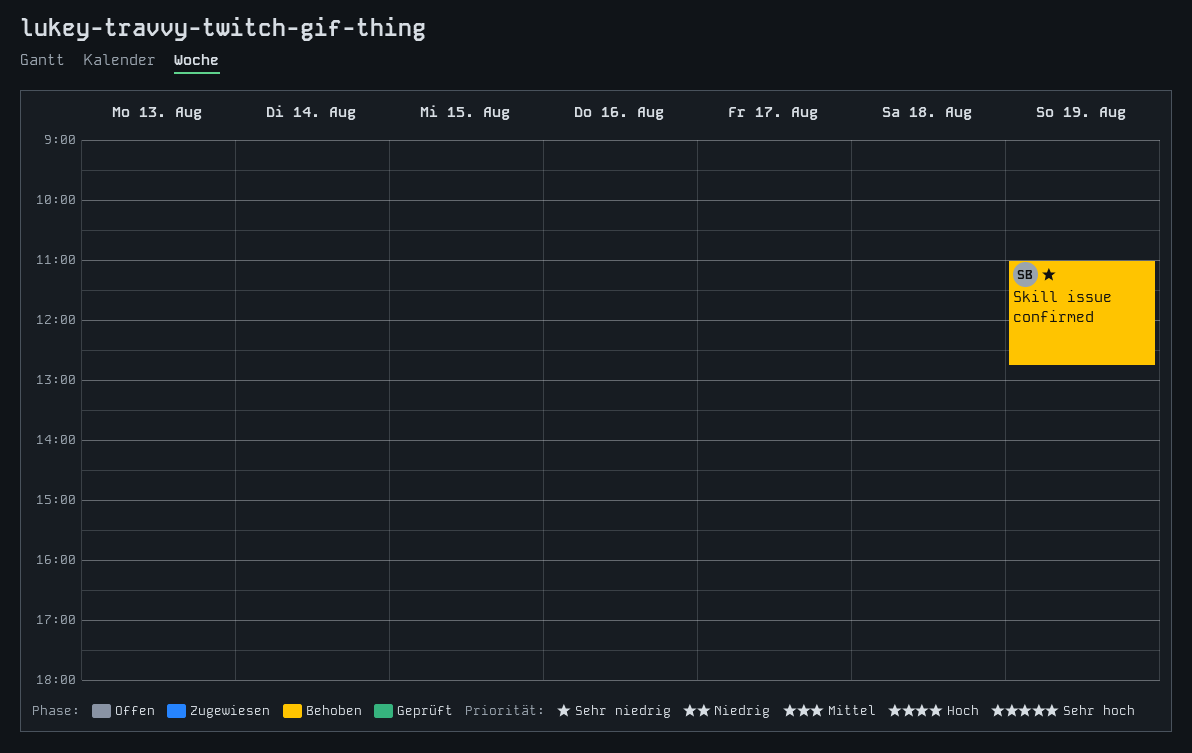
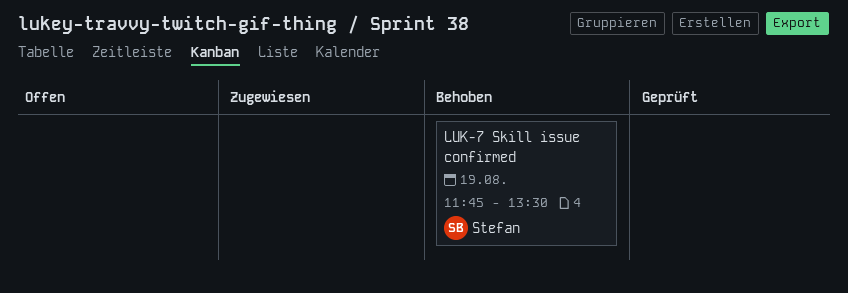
Skill issue confirmed, begins: 11:00 -> 11:45
Skill issue confirmed, ends: 12:45 -> 13:30

